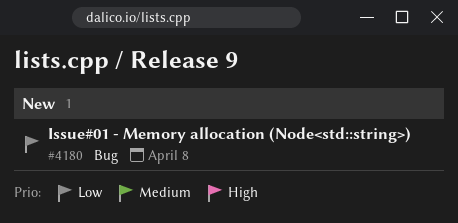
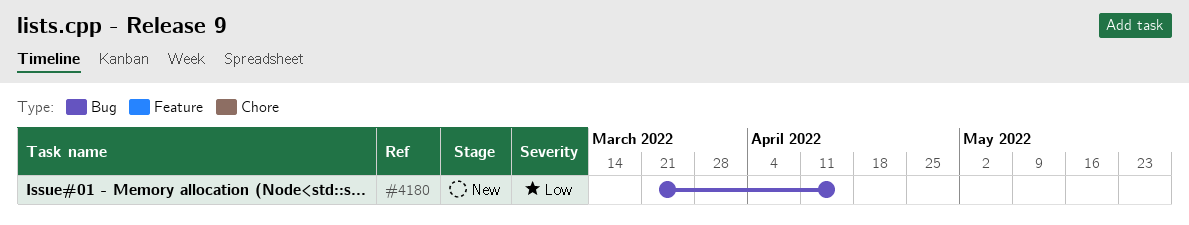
#4180, due: Apr 8 -> Apr 15

